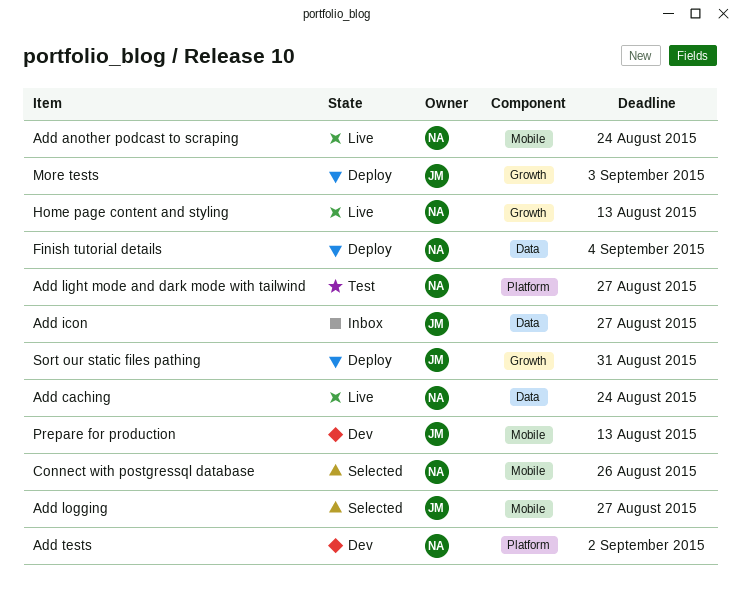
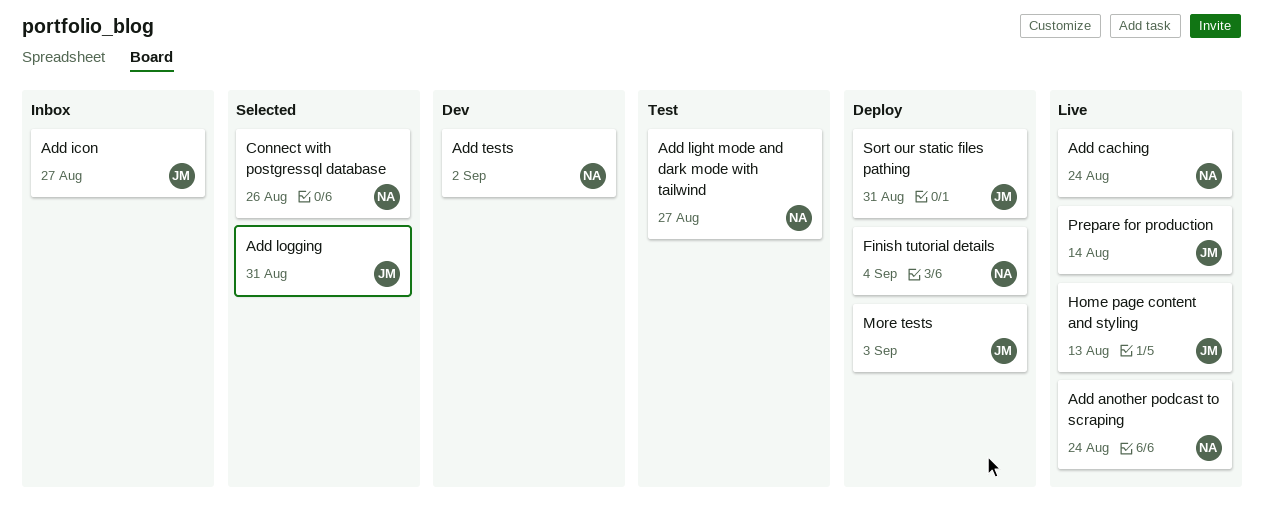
Add logging, due: Aug 27 -> Aug 31
Home page content and styling, owner: NA -> JM
Prepare for production, status: Dev -> Live
Prepare for production, due: Aug 13 -> Aug 14

